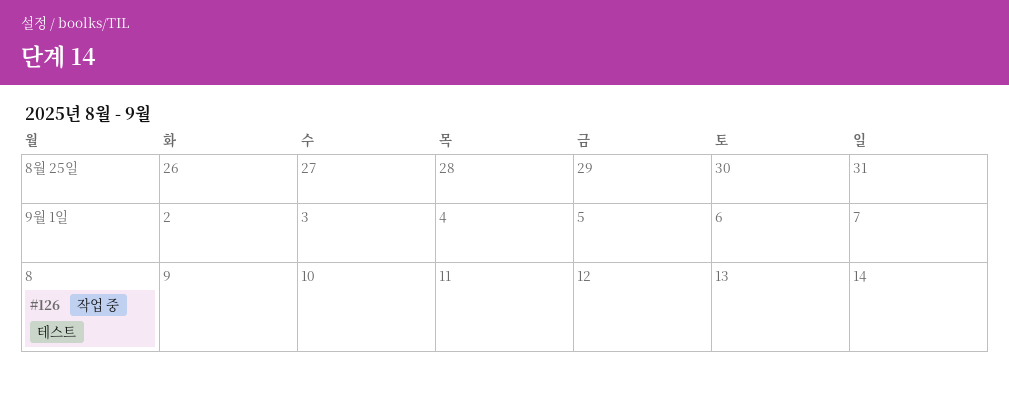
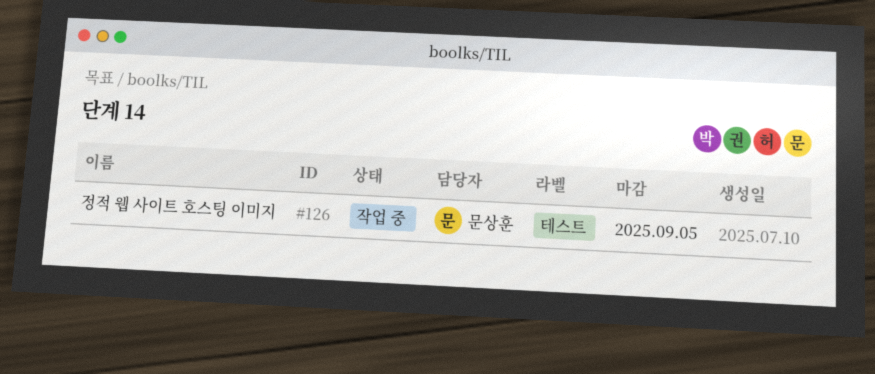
#126, due: Sep 8 -> Sep 5

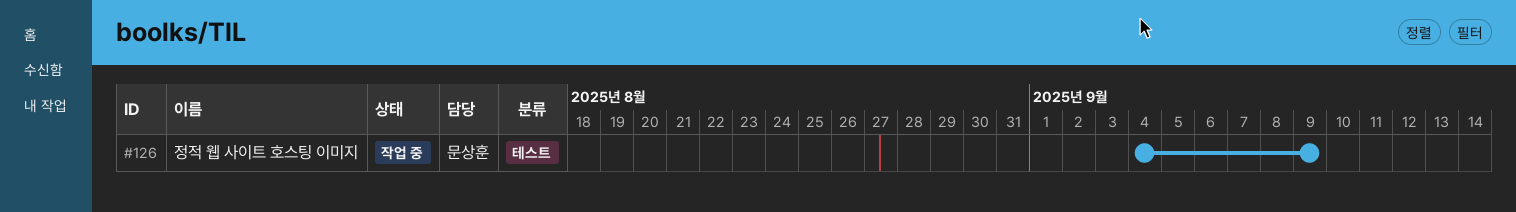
#126, due: Sep 5 -> Sep 9

